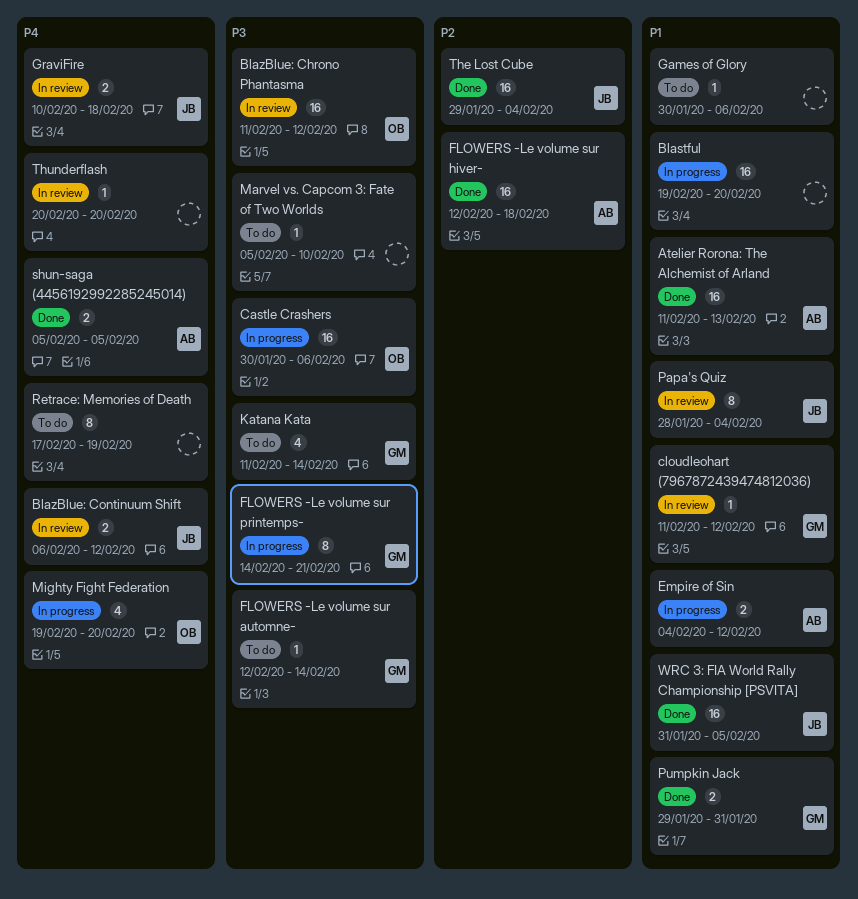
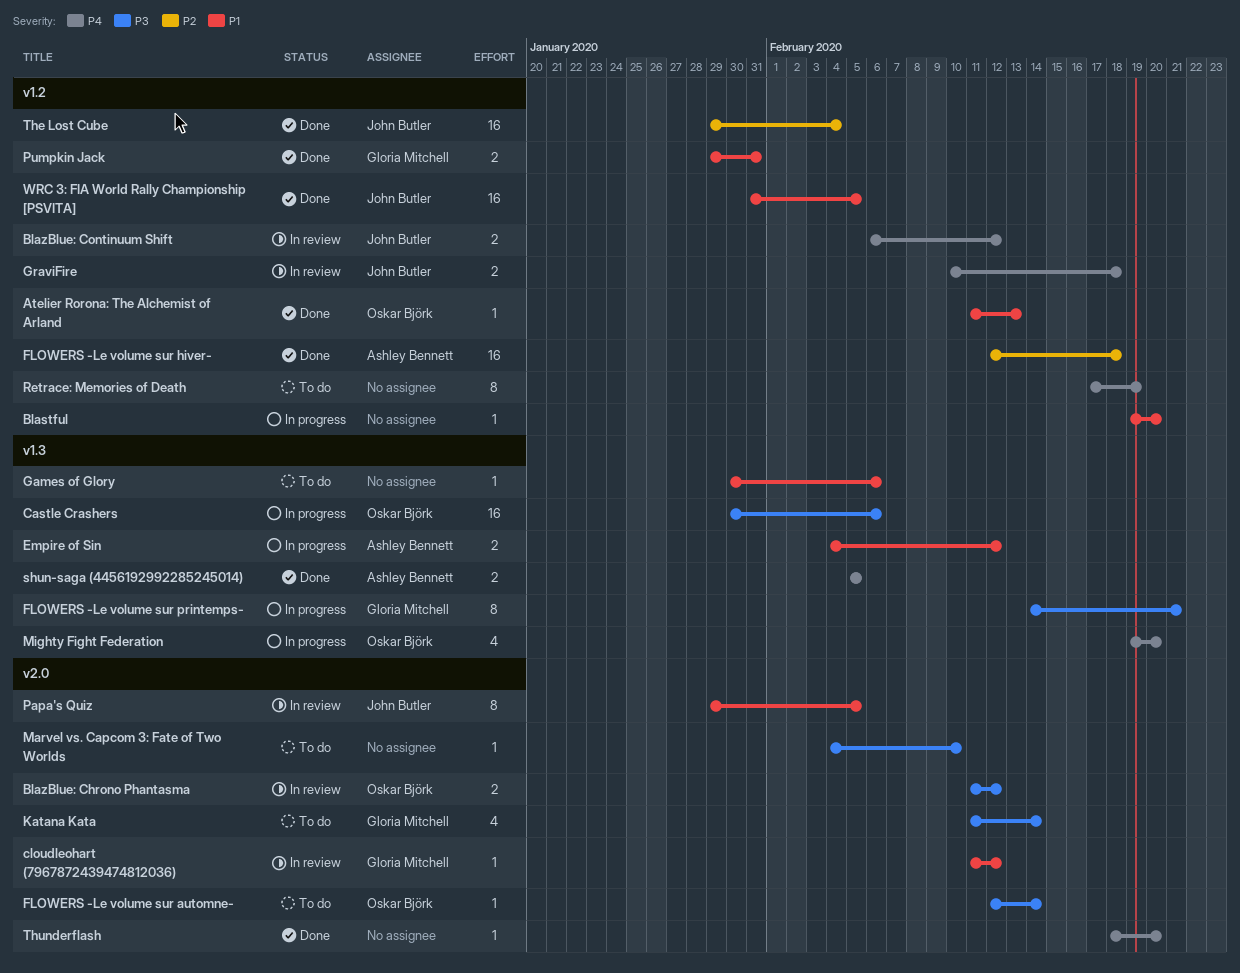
Atelier Rorona: The Alchemist of Arland, owner: Ashley Bennett -> Oskar Björk
Atelier Rorona: The Alchemist of Arland, estimate: 16 -> 1
Blastful, estimate: 16 -> 1
BlazBlue: Chrono Phantasma, estimate: 16 -> 2
FLOWERS -Le volume sur automne-, owner: Gloria Mitchell -> Oskar Björk
Marvel vs. Capcom 3: Fate of Two Worlds, start: Feb 5 -> Feb 4
Papa's Quiz, start: Jan 28 -> Jan 29
Papa's Quiz, due: Feb 4 -> Feb 5
Thunderflash, status: In review -> Done
Thunderflash, start: Feb 20 -> Feb 18

